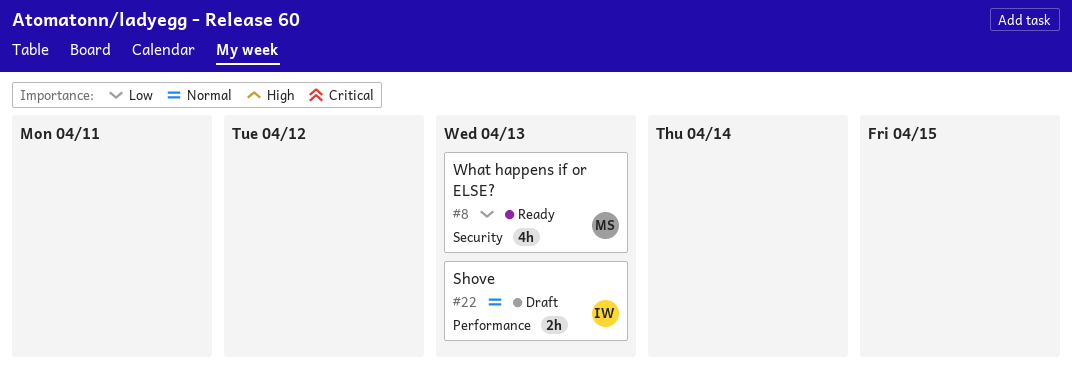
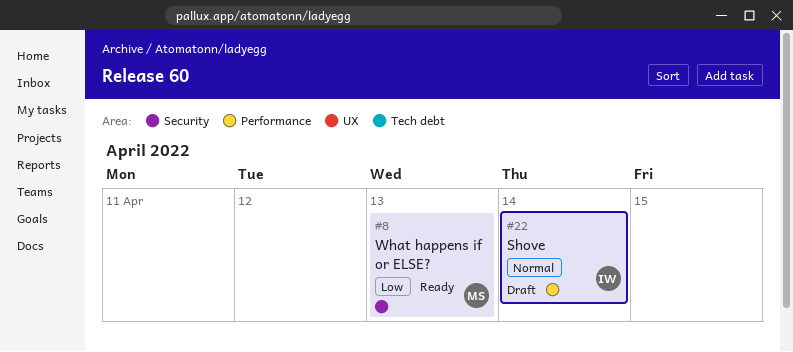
#22, due: Apr 13 -> Apr 14

